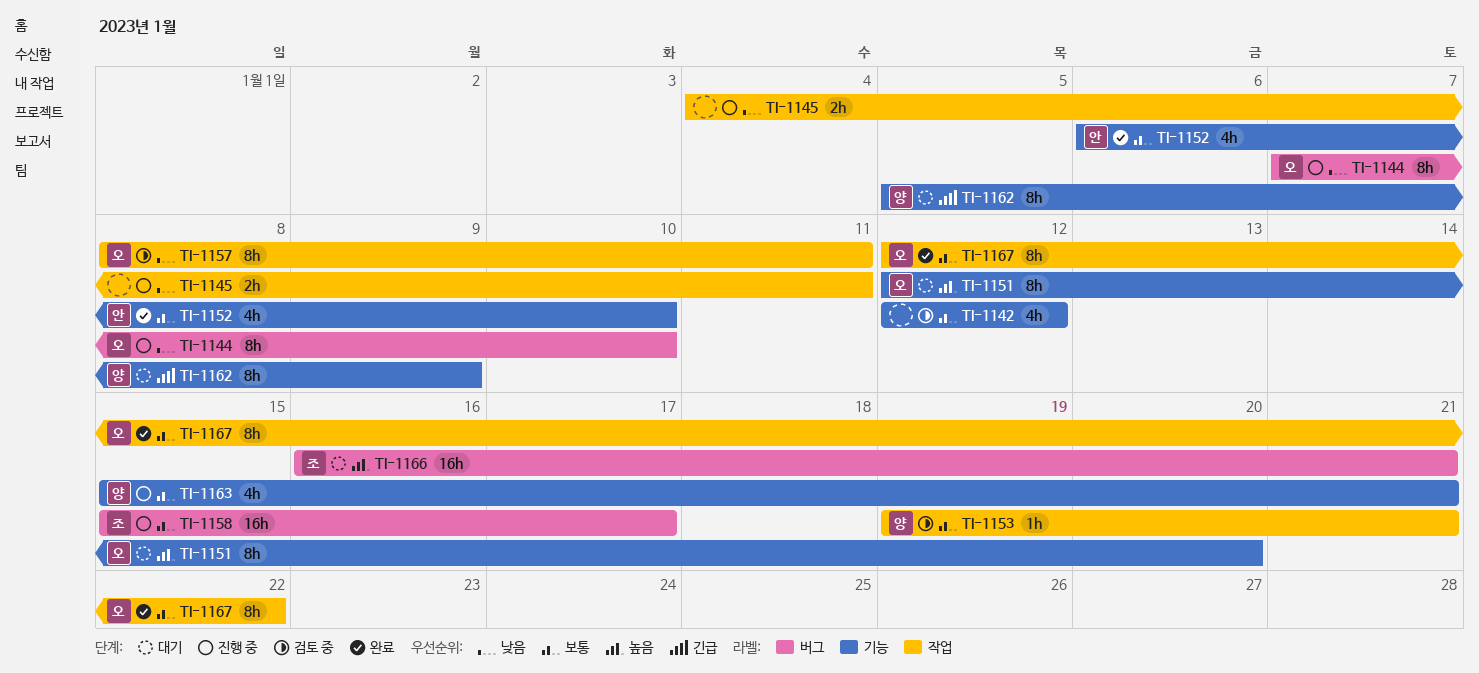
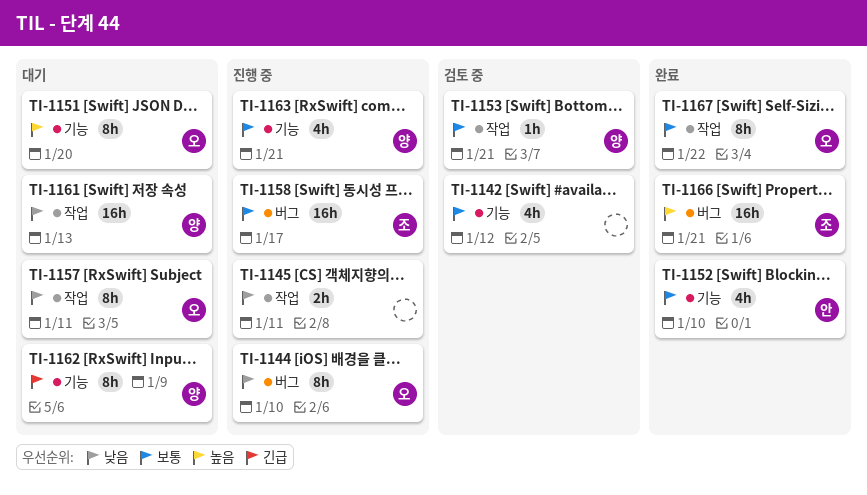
TI-1157, status: 검토 중 -> 대기
TI-1161: none -> present
TI-1166, status: 대기 -> 완료

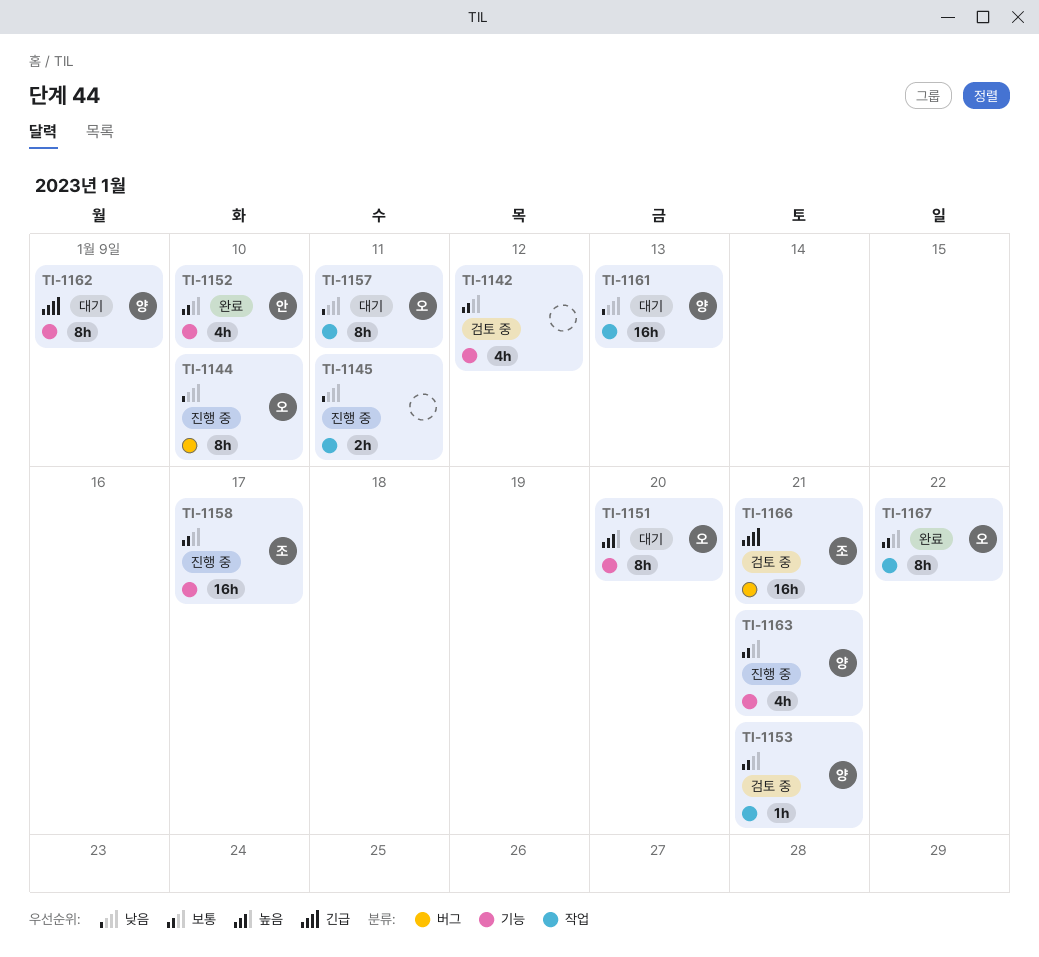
TI-1158, label: 버그 -> 기능
TI-1166, status: 완료 -> 검토 중
TI-1166, priority: 높음 -> 긴급

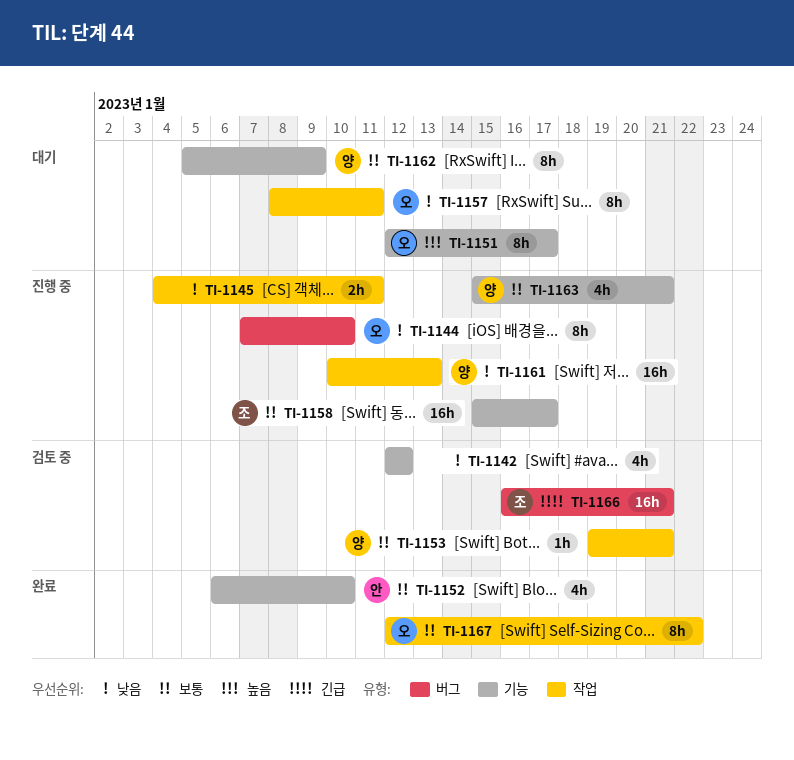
TI-1142, priority: 보통 -> 낮음
TI-1151, due: Jan 20 -> Jan 17
TI-1161, status: 대기 -> 진행 중
TI-1162, priority: 긴급 -> 보통

